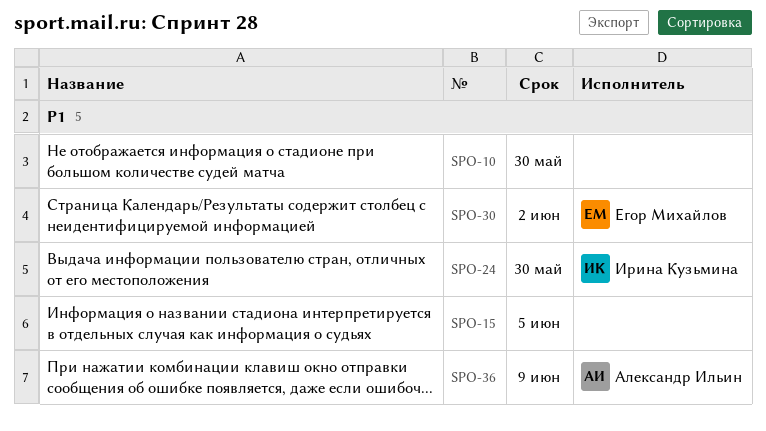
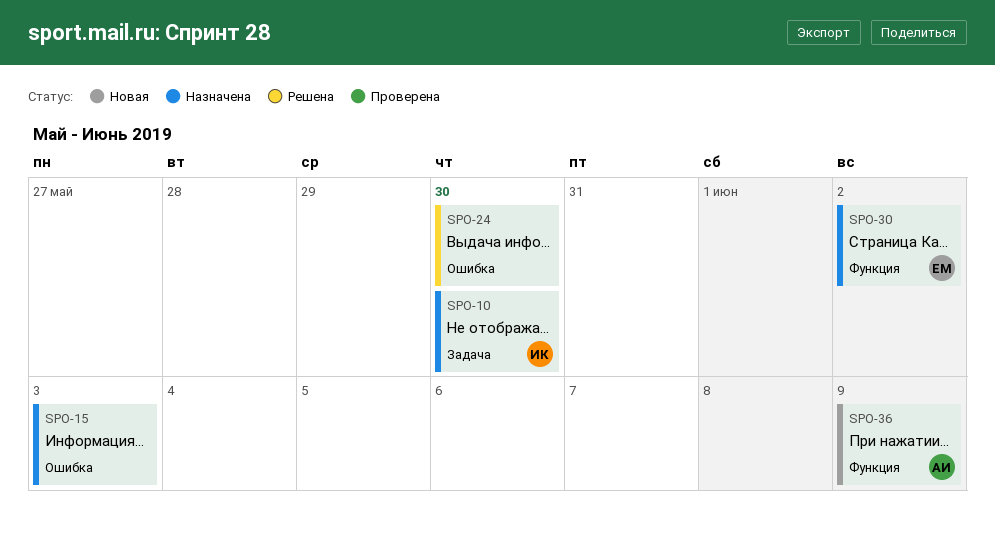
SPO-10, owner: none -> Ирина Кузьмина
SPO-15, due: Jun 5 -> Jun 3
SPO-24, owner: Ирина Кузьмина -> none

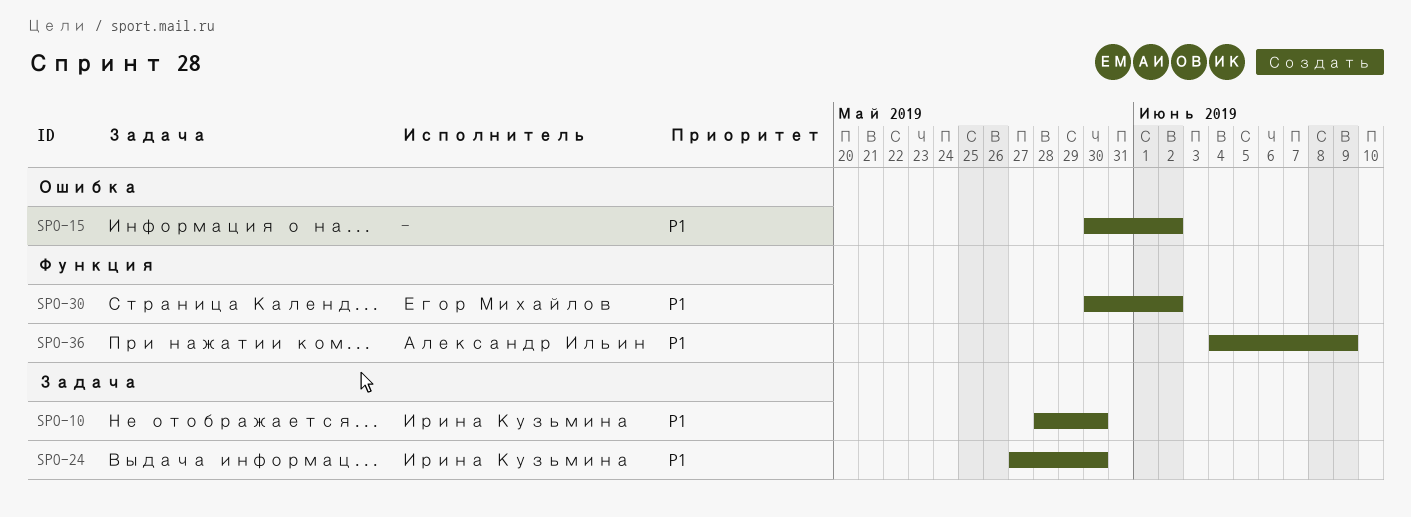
SPO-15, due: Jun 3 -> Jun 2
SPO-24, owner: none -> Ирина Кузьмина
SPO-24, label: Ошибка -> Задача

